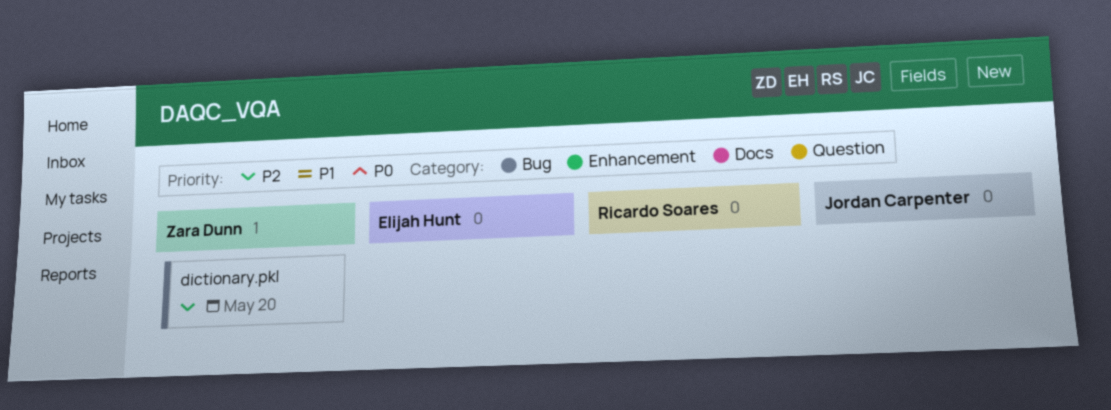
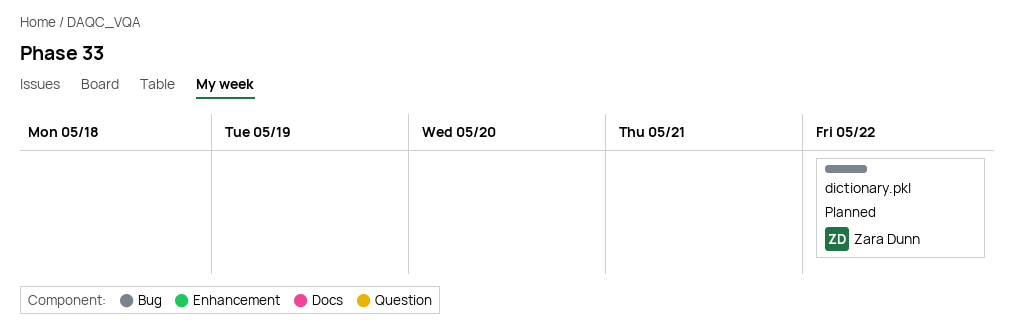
dictionary.pkl, due: May 20 -> May 22

